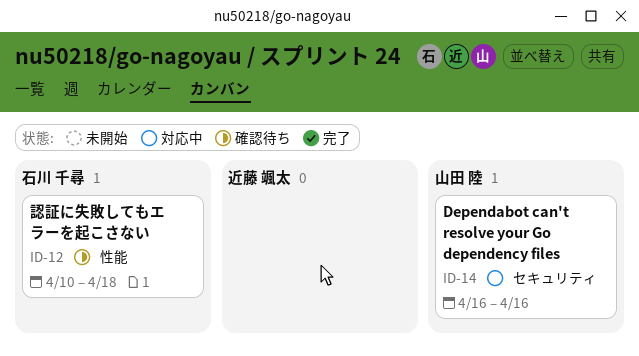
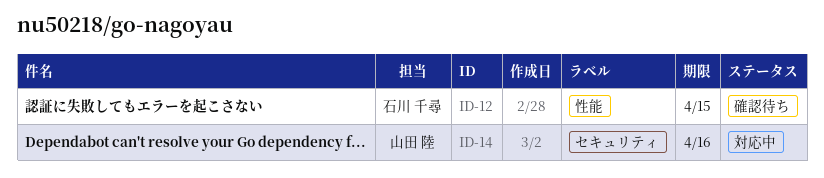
ID-12, due: Apr 18 -> Apr 15

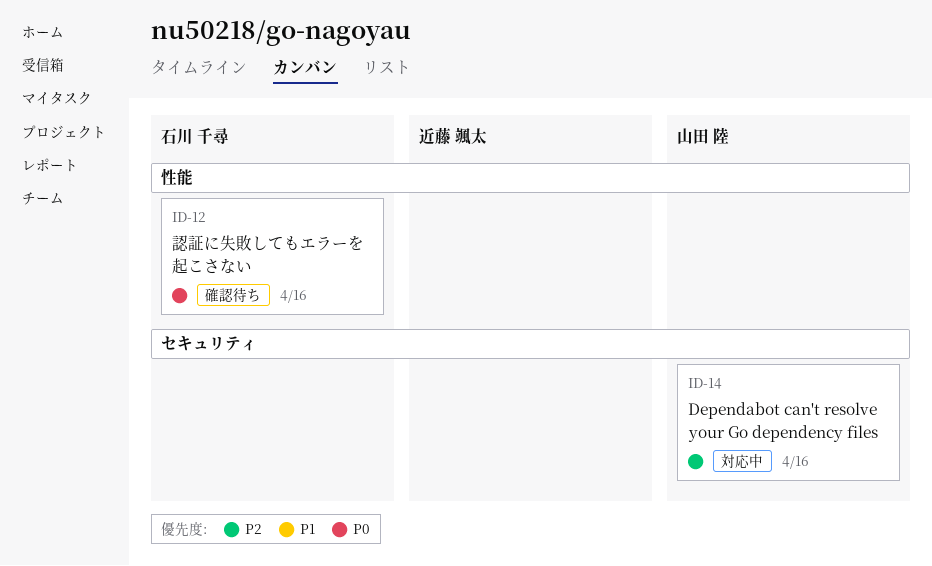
ID-12, due: Apr 15 -> Apr 16

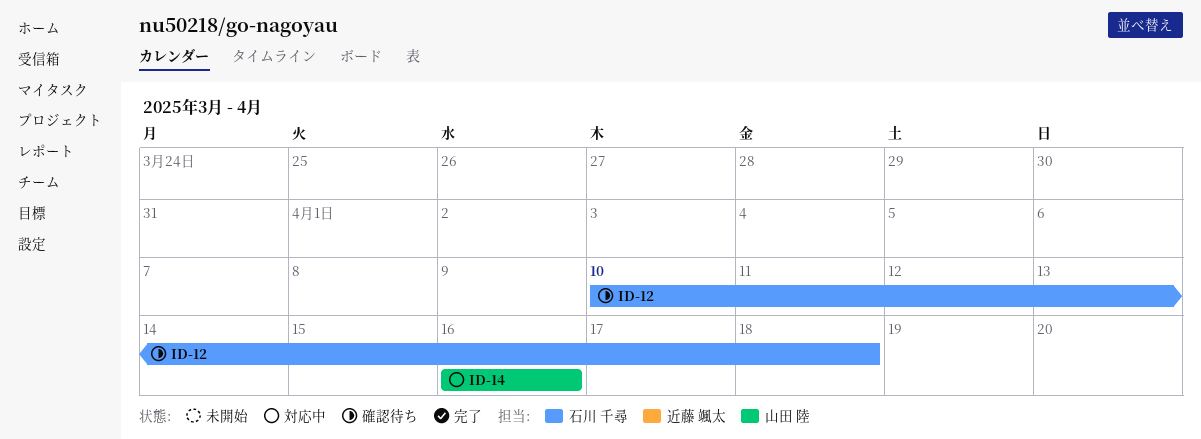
ID-12, due: Apr 16 -> Apr 18

